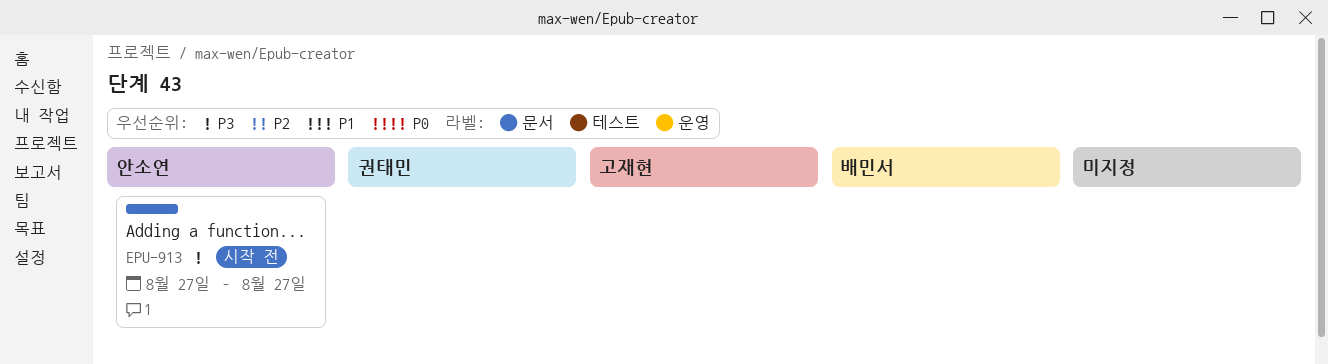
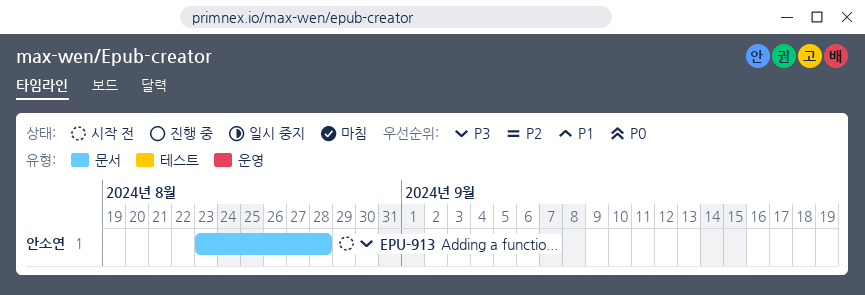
EPU-913, start: Aug 27 -> Aug 23
EPU-913, due: Aug 27 -> Aug 28

